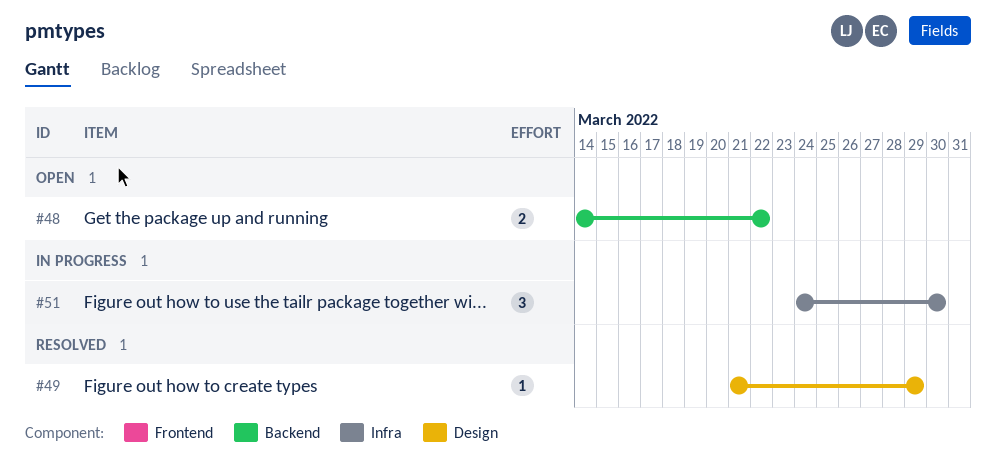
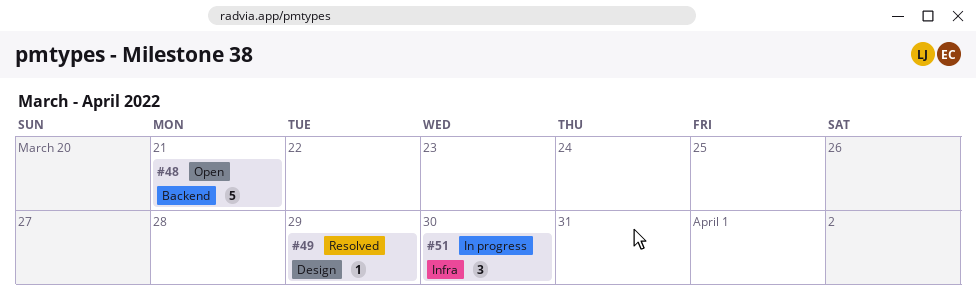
#48, estimate: 2 -> 5
#48, due: Mar 22 -> Mar 21

